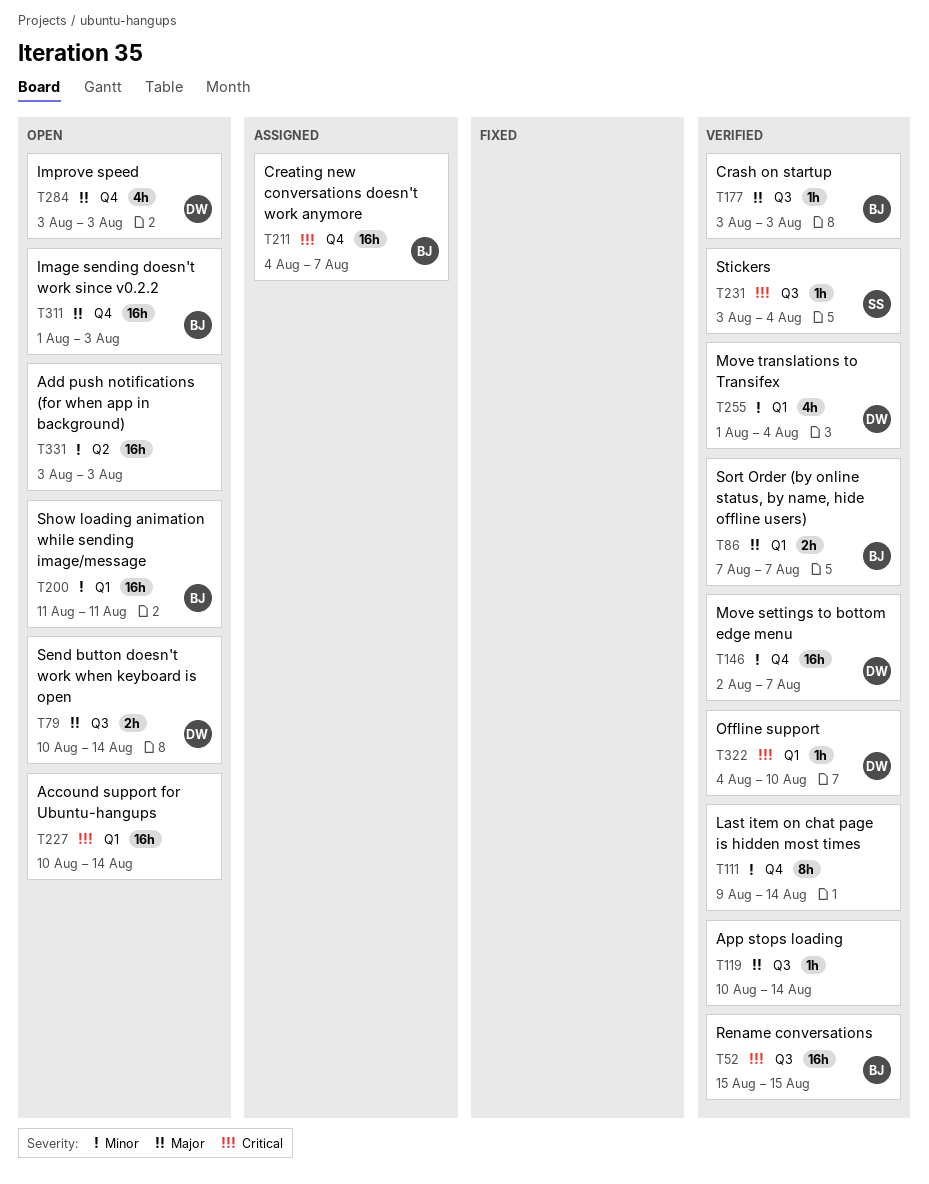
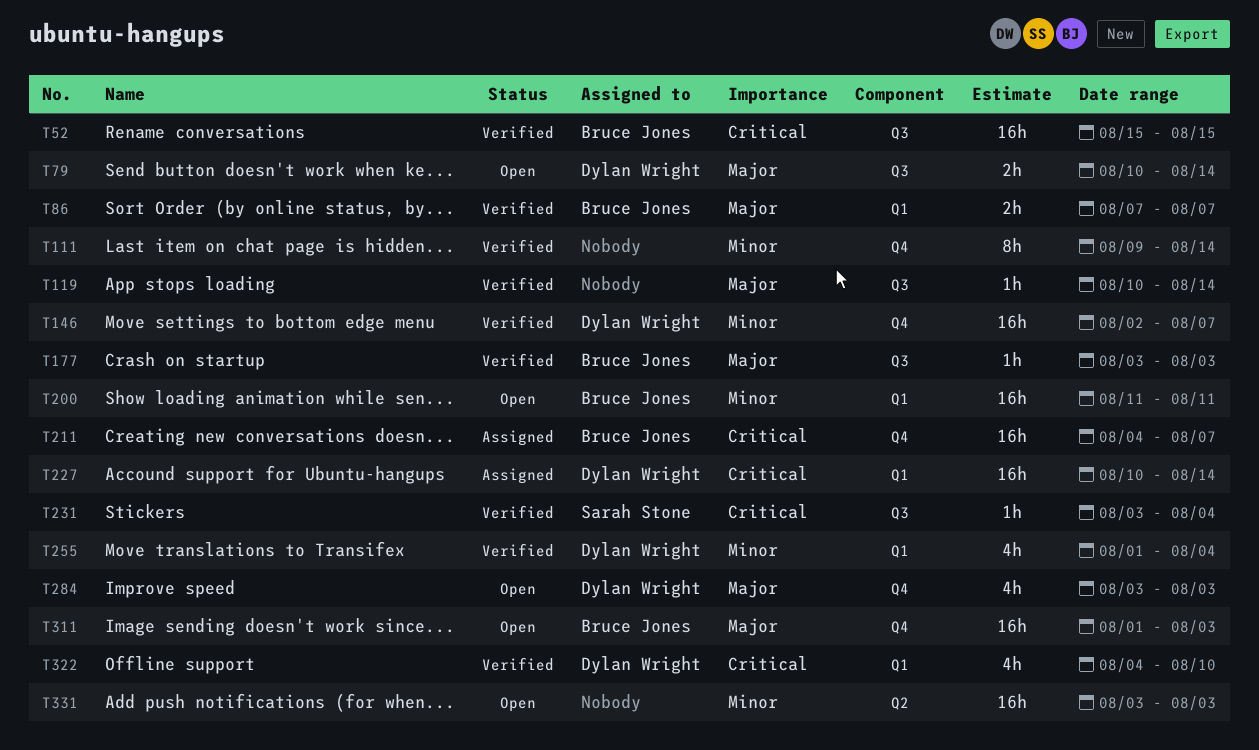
T227, status: Open -> Assigned
T227, owner: none -> Dylan Wright
T322, estimate: 1h -> 4h

